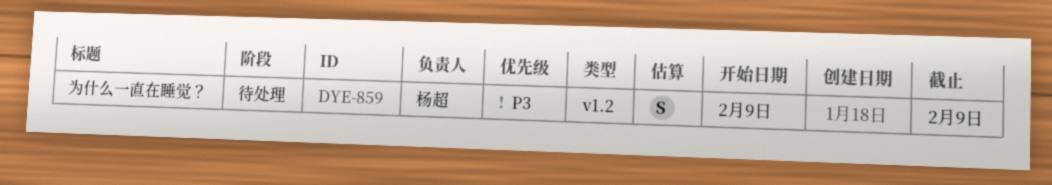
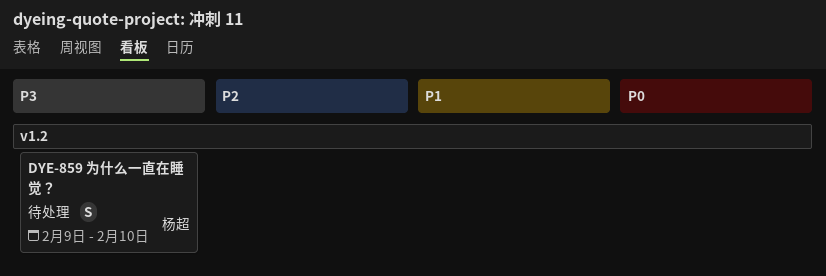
DYE-859, due: Feb 9 -> Feb 10

